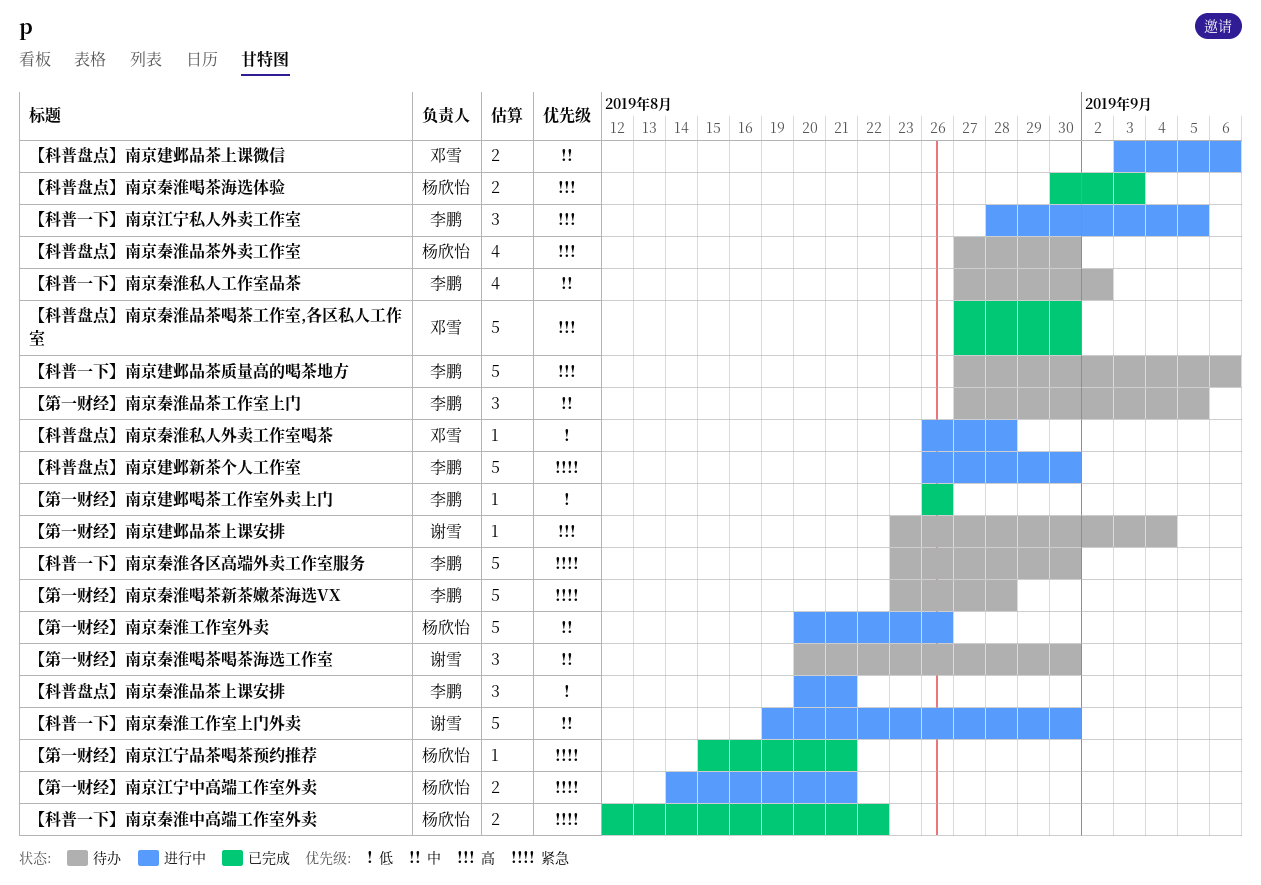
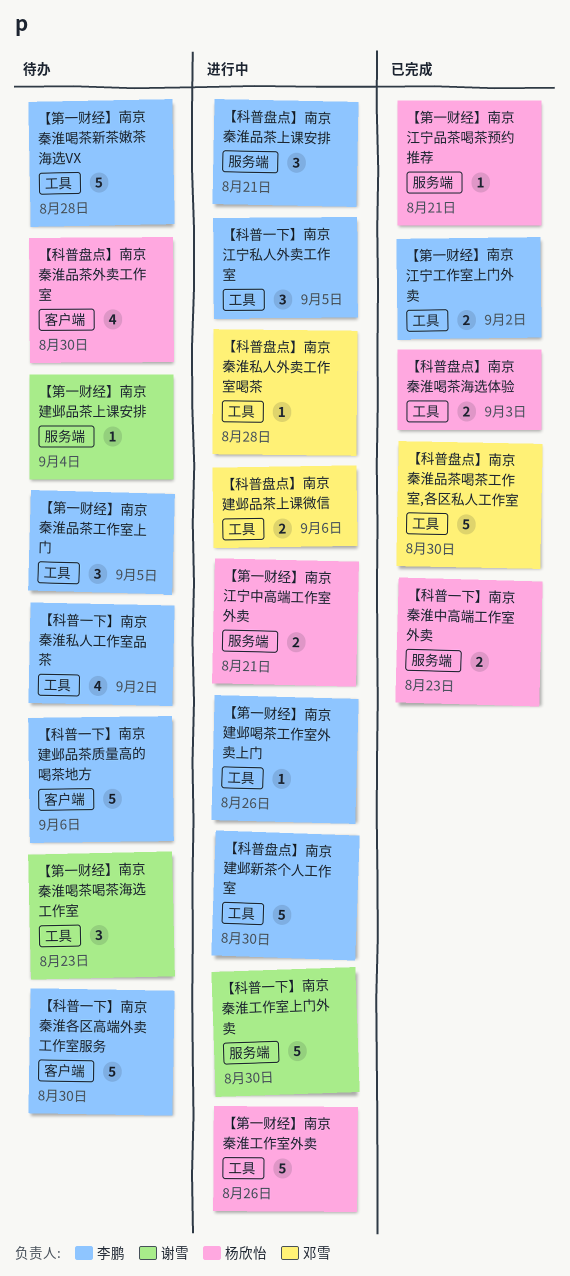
【科普一下】南京秦淮中高端工作室外卖, due: Aug 22 -> Aug 23
【第一财经】南京建邺喝茶工作室外卖上门, status: 已完成 -> 进行中
【第一财经】南京江宁工作室上门外卖: none -> present
【第一财经】南京秦淮喝茶喝茶海选工作室, due: Aug 30 -> Aug 23

